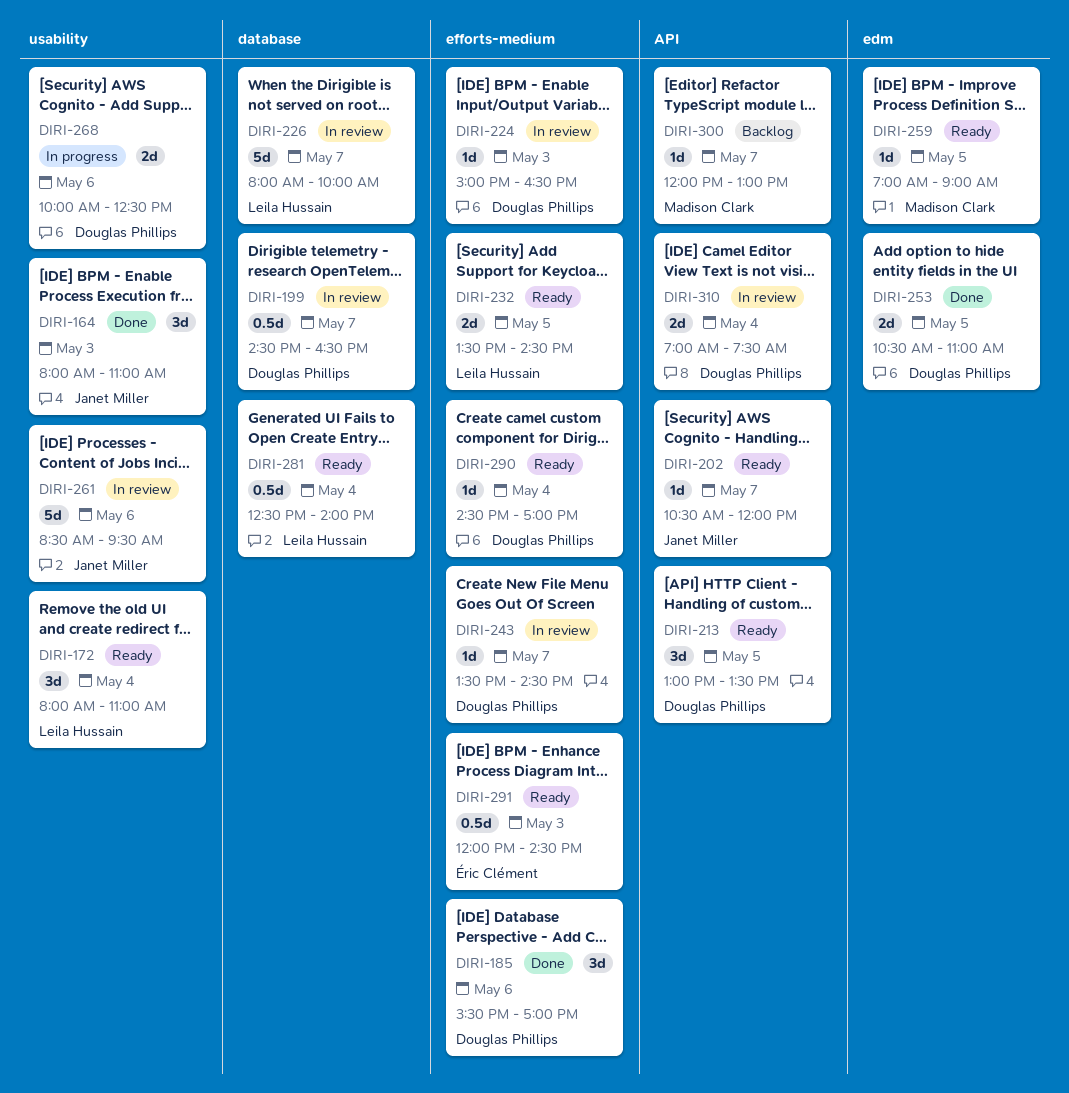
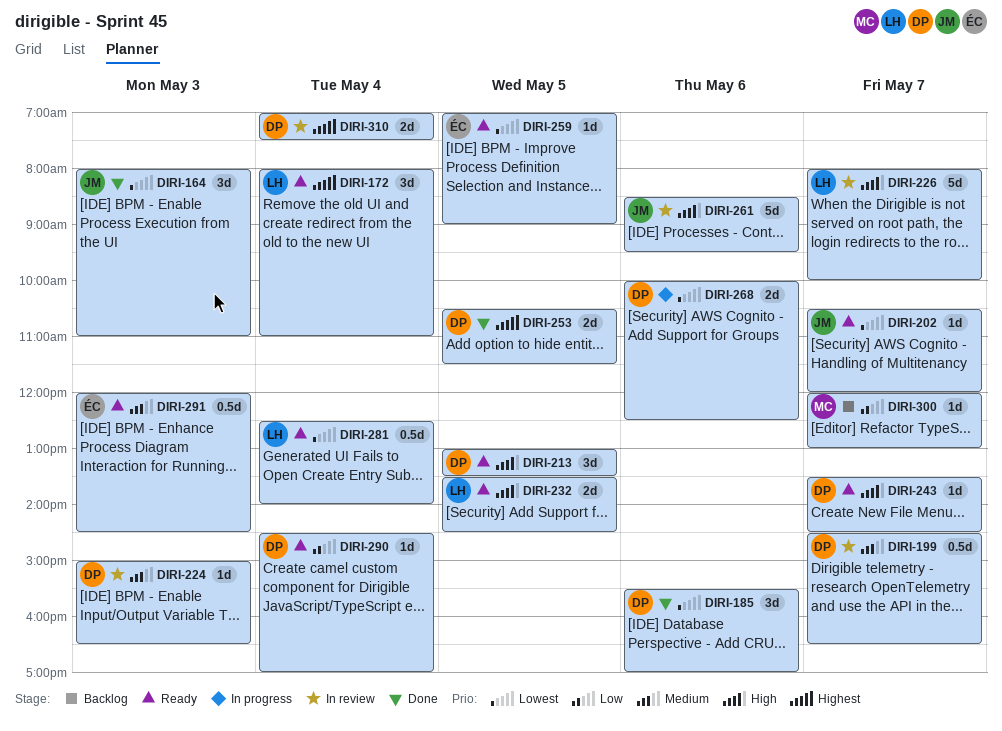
DIRI-243, status: In review -> Ready
DIRI-253, ends: 11:00 -> 11:30
DIRI-259, owner: Madison Clark -> Éric Clément

